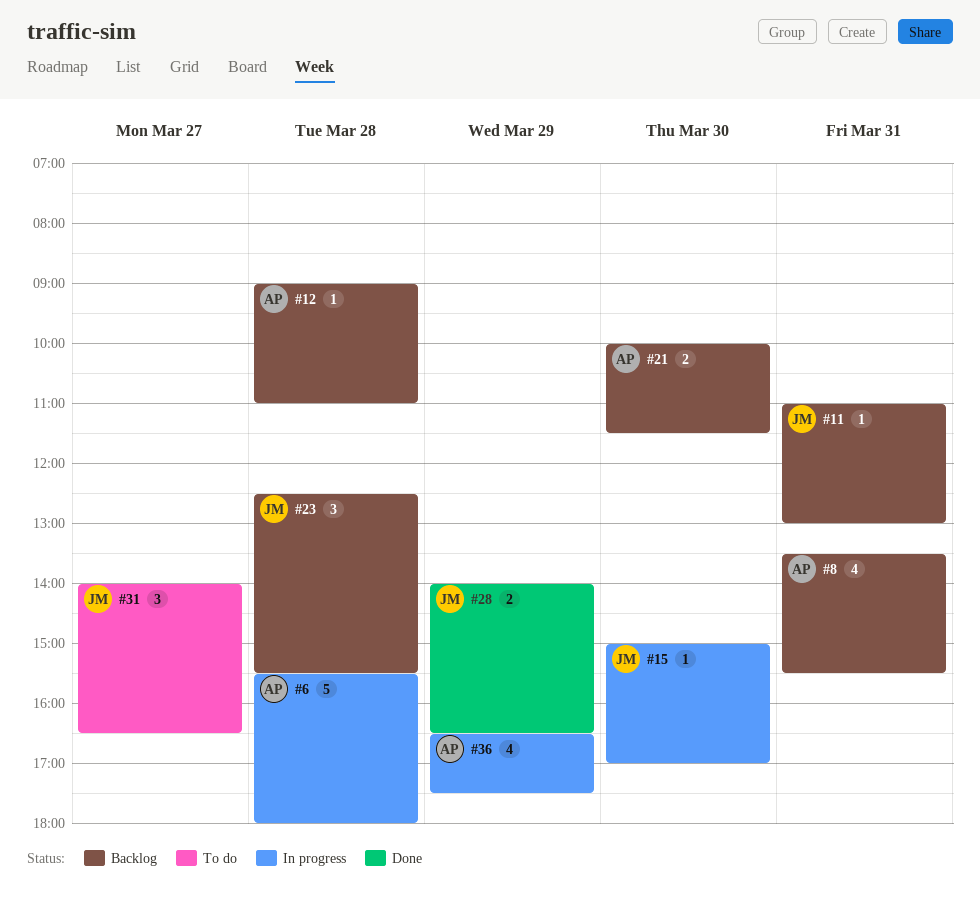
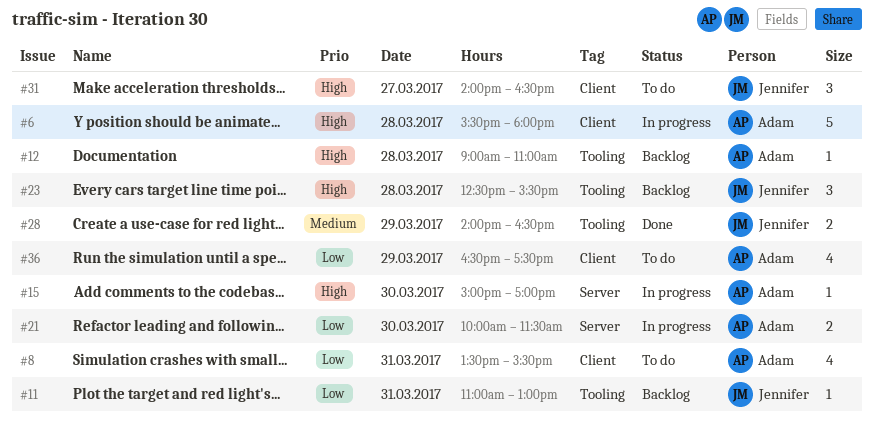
#8, status: Backlog -> To do
#15, owner: Jennifer -> Adam
#21, status: Backlog -> In progress
#36, status: In progress -> To do

